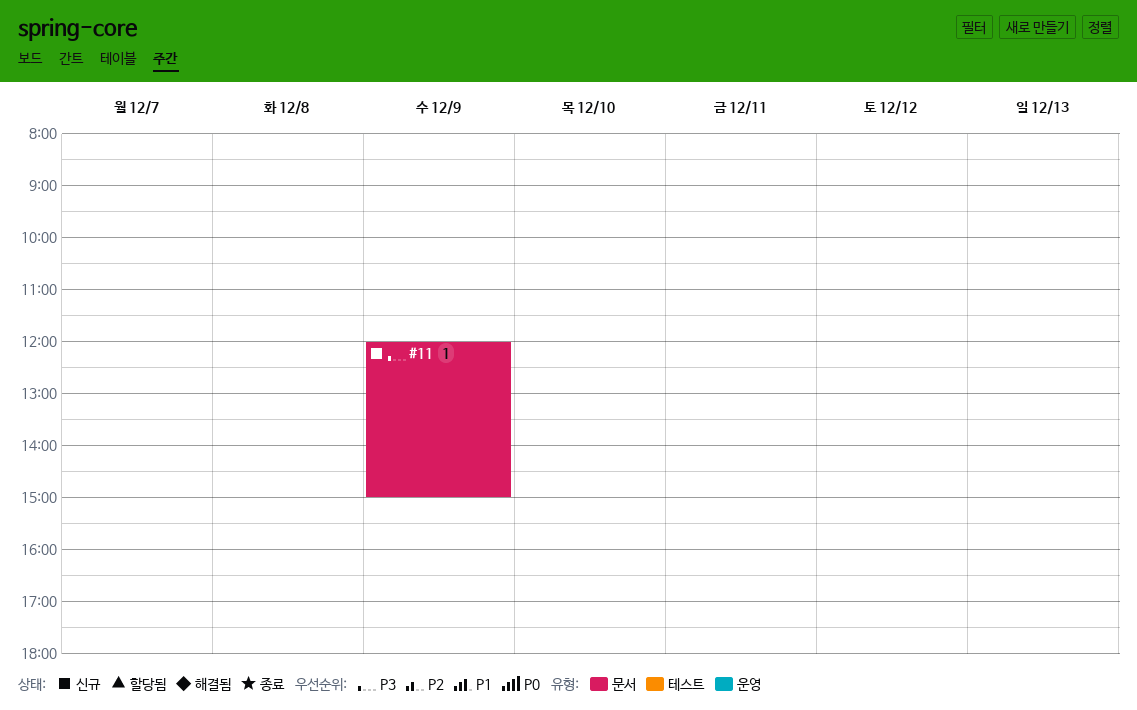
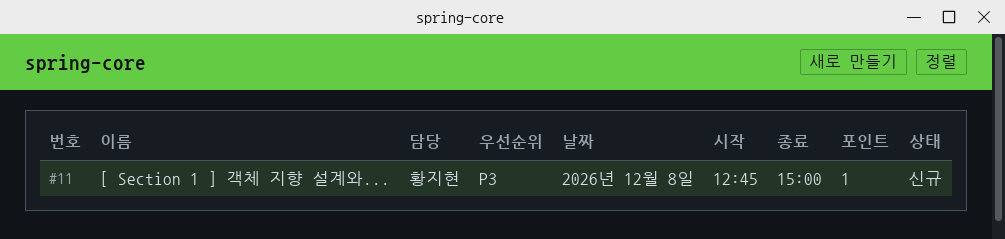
#11, day: Dec 9 -> Dec 8
#11, begins: 12:00 -> 12:45

